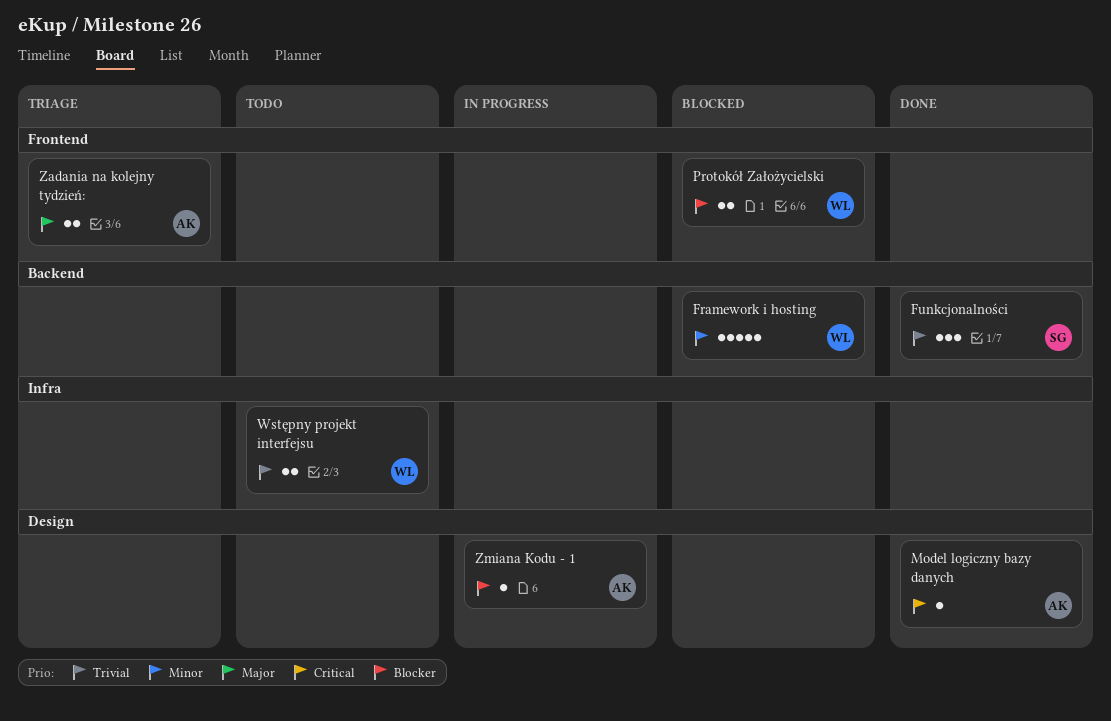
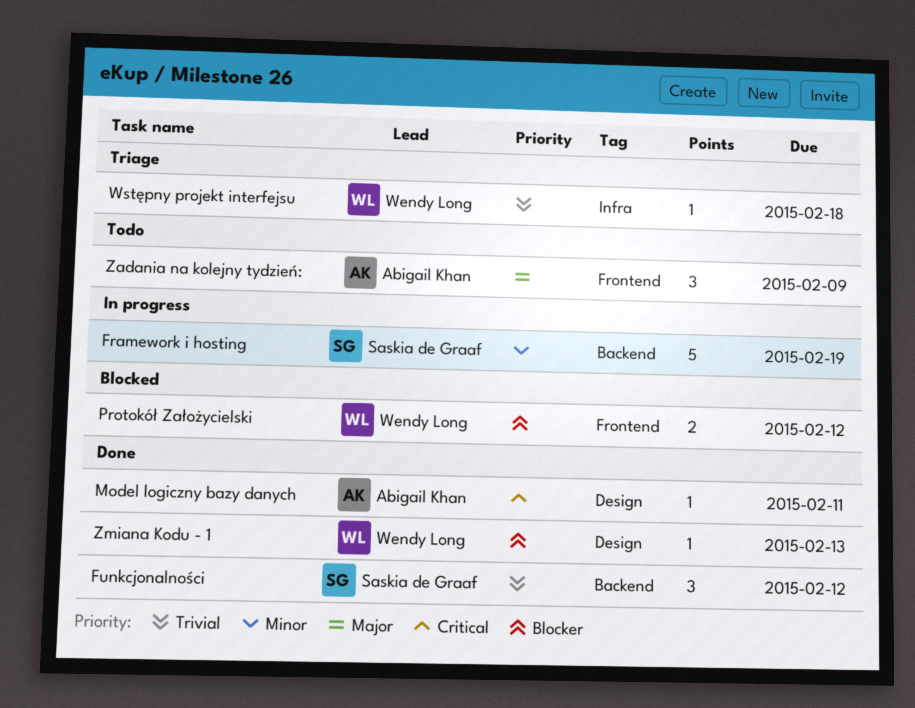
Framework i hosting, status: Blocked -> In progress
Framework i hosting, owner: Wendy Long -> Saskia de Graaf
Wstępny projekt interfejsu, status: Todo -> Triage
Wstępny projekt interfejsu, estimate: 2 -> 1
Zadania na kolejny tydzień:, status: Triage -> Todo
Zadania na kolejny tydzień:, estimate: 2 -> 3
Zmiana Kodu - 1, status: In progress -> Done
Zmiana Kodu - 1, owner: Abigail Khan -> Wendy Long

